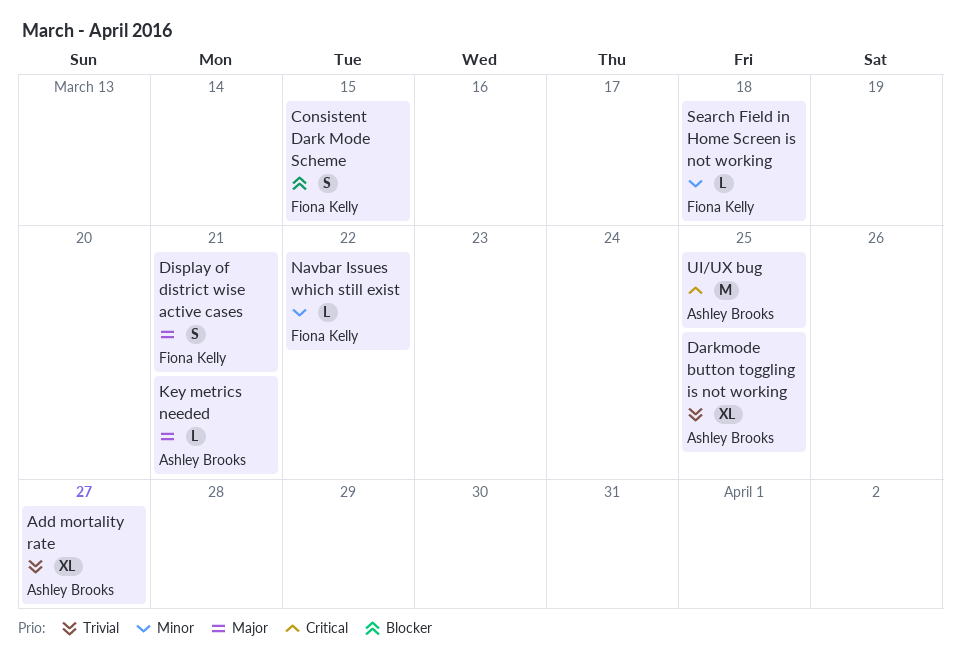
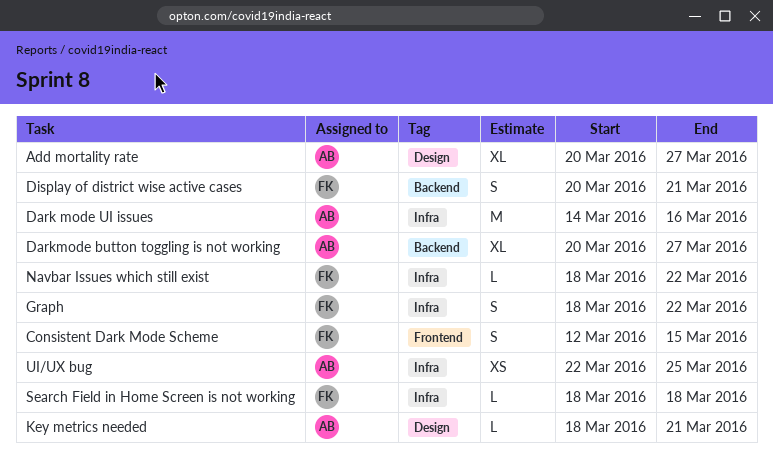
Dark mode UI issues: none -> present
Darkmode button toggling is not working, due: Mar 25 -> Mar 27
Graph: none -> present
UI/UX bug, estimate: M -> XS

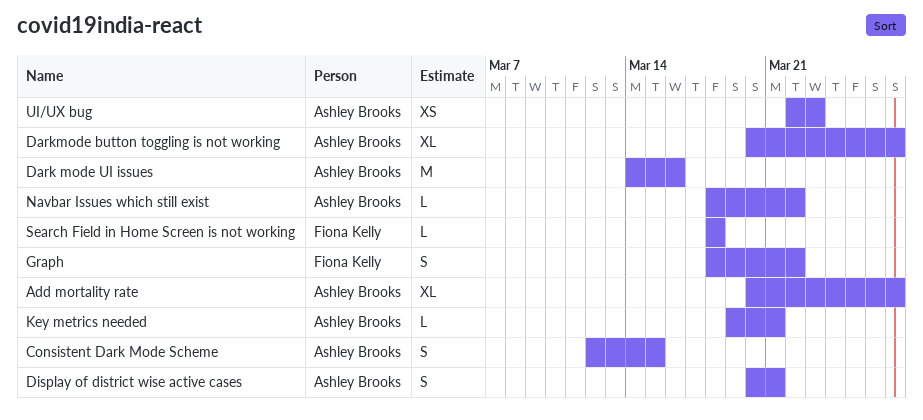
Consistent Dark Mode Scheme, owner: Fiona Kelly -> Ashley Brooks
Display of district wise active cases, owner: Fiona Kelly -> Ashley Brooks
Key metrics needed, start: Mar 18 -> Mar 19
Navbar Issues which still exist, owner: Fiona Kelly -> Ashley Brooks
UI/UX bug, due: Mar 25 -> Mar 23

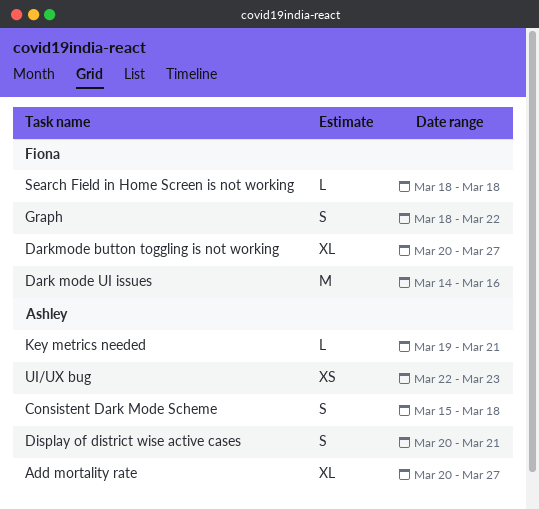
Consistent Dark Mode Scheme, start: Mar 12 -> Mar 15
Consistent Dark Mode Scheme, due: Mar 15 -> Mar 18
Dark mode UI issues, owner: Ashley Brooks -> Fiona Kelly
Darkmode button toggling is not working, owner: Ashley Brooks -> Fiona Kelly
Navbar Issues which still exist: present -> none

